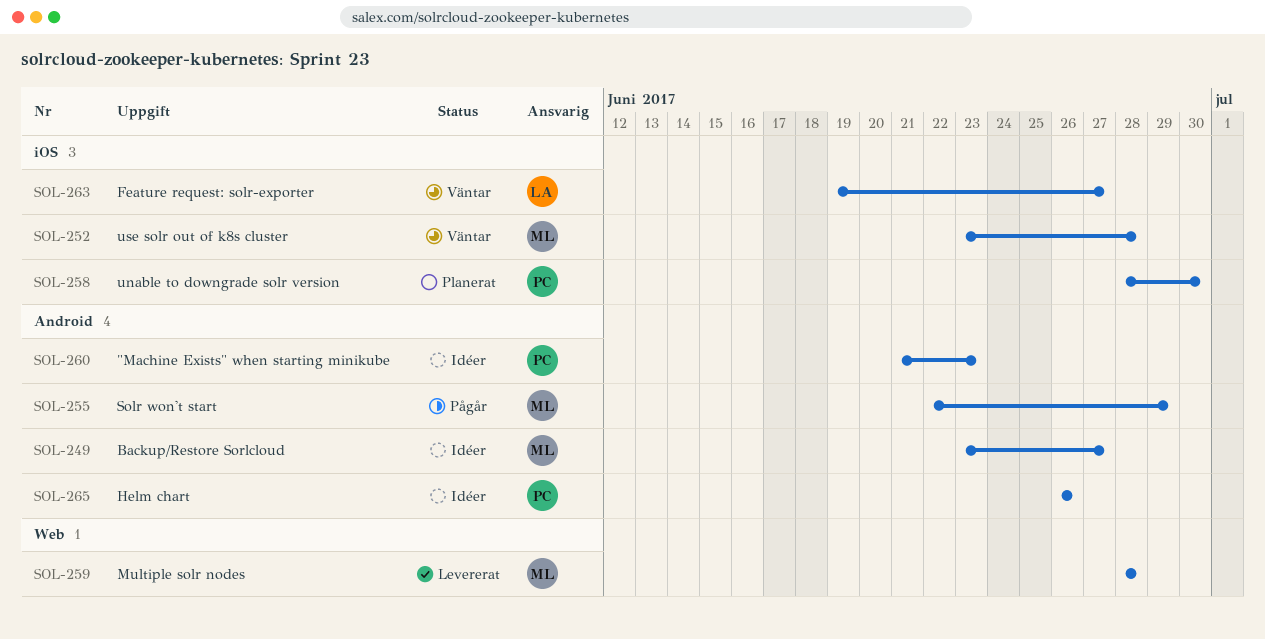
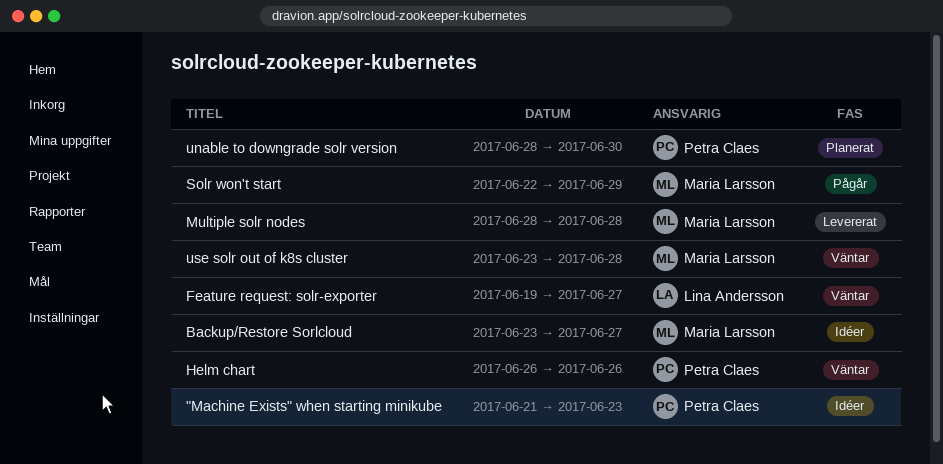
Helm chart, status: Idéer -> Väntar

